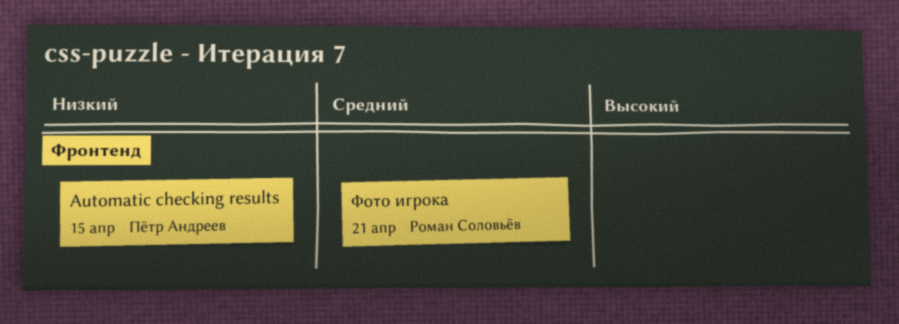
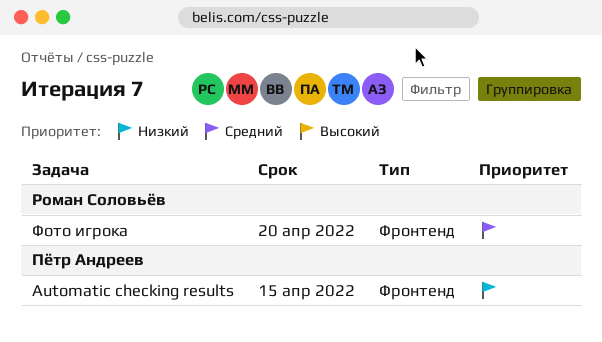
Фото игрока, due: Apr 21 -> Apr 20

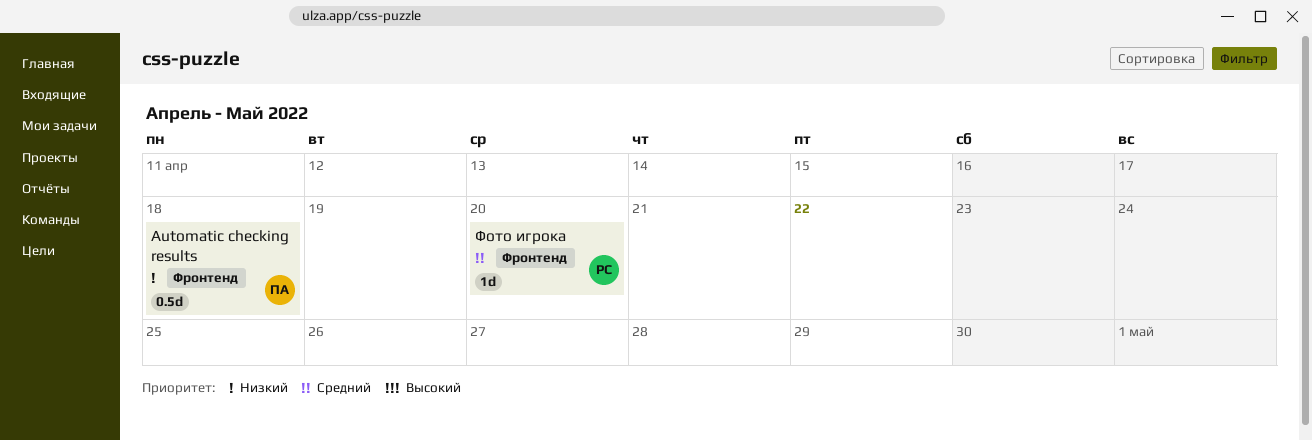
Automatic checking results, due: Apr 15 -> Apr 18

